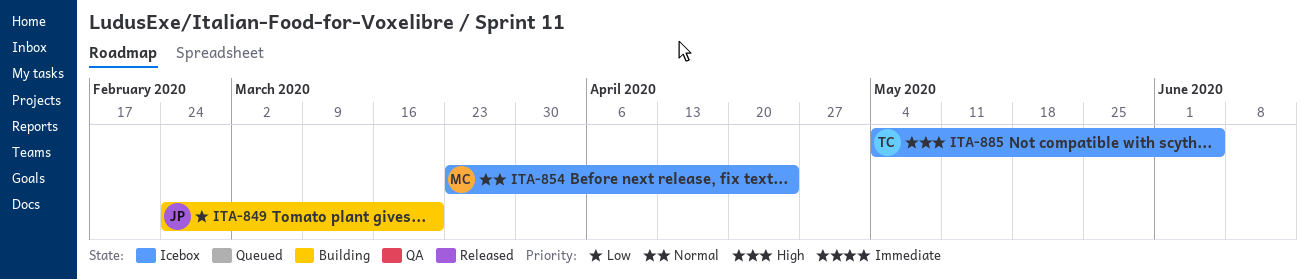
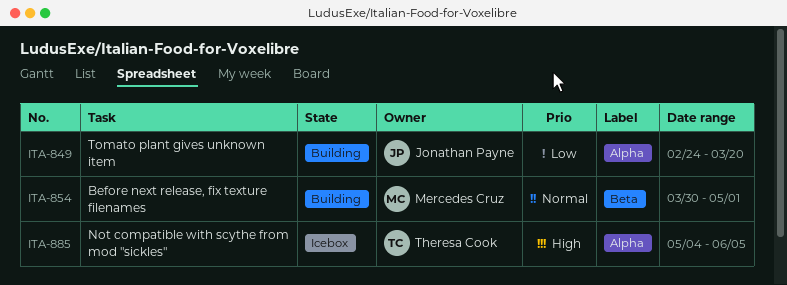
ITA-854, status: Icebox -> Building
ITA-854, start: Mar 23 -> Mar 30
ITA-854, due: Apr 24 -> May 1

